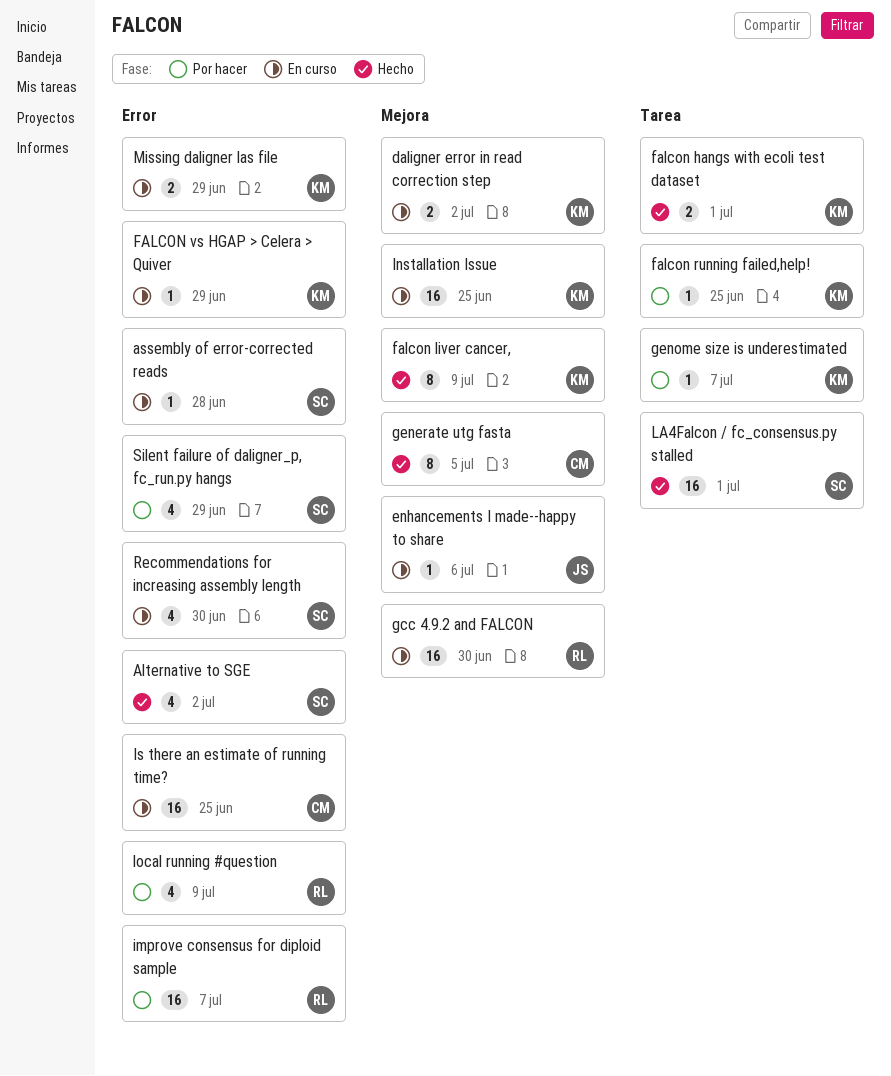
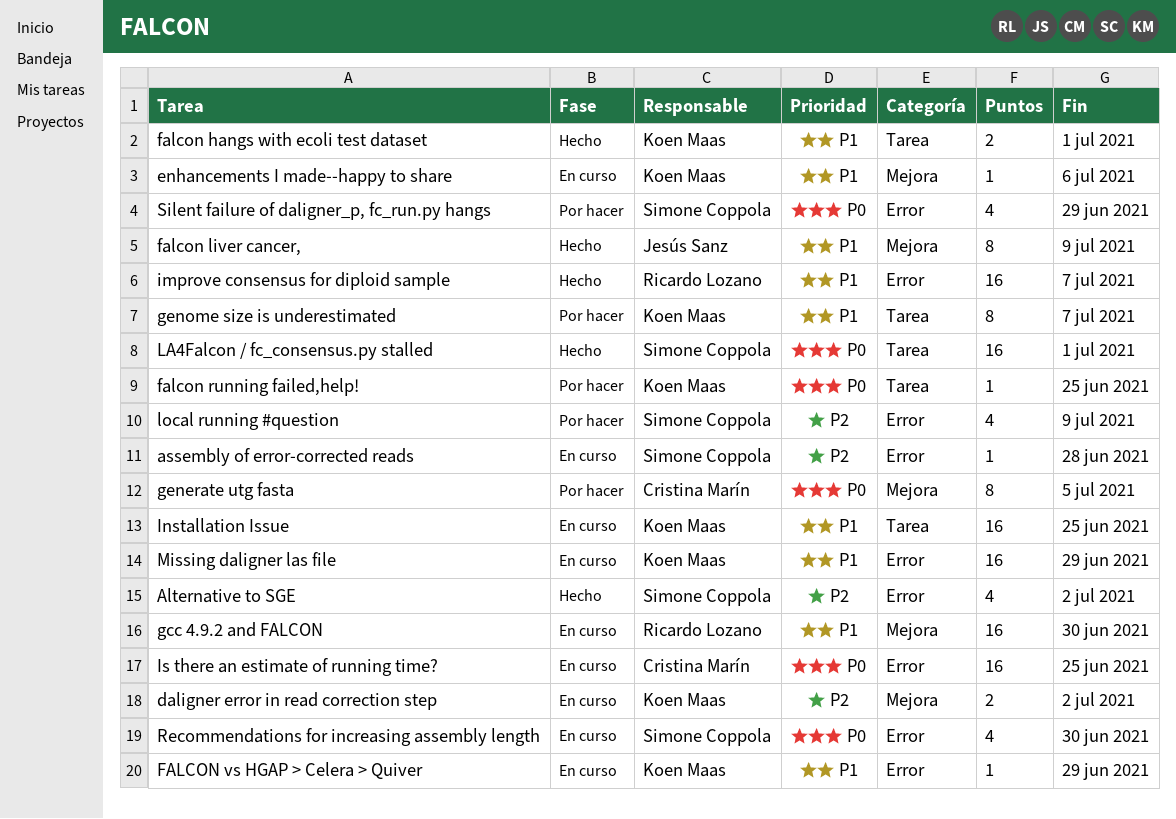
enhancements I made--happy to share, owner: Jesús Sanz -> Koen Maas
falcon liver cancer,, owner: Koen Maas -> Jesús Sanz
generate utg fasta, status: Hecho -> Por hacer
genome size is underestimated, estimate: 1 -> 8
improve consensus for diploid sample, status: Por hacer -> Hecho
Installation Issue, label: Mejora -> Tarea
local running #question, owner: Ricardo Lozano -> Simone Coppola
Missing daligner las file, estimate: 2 -> 16

